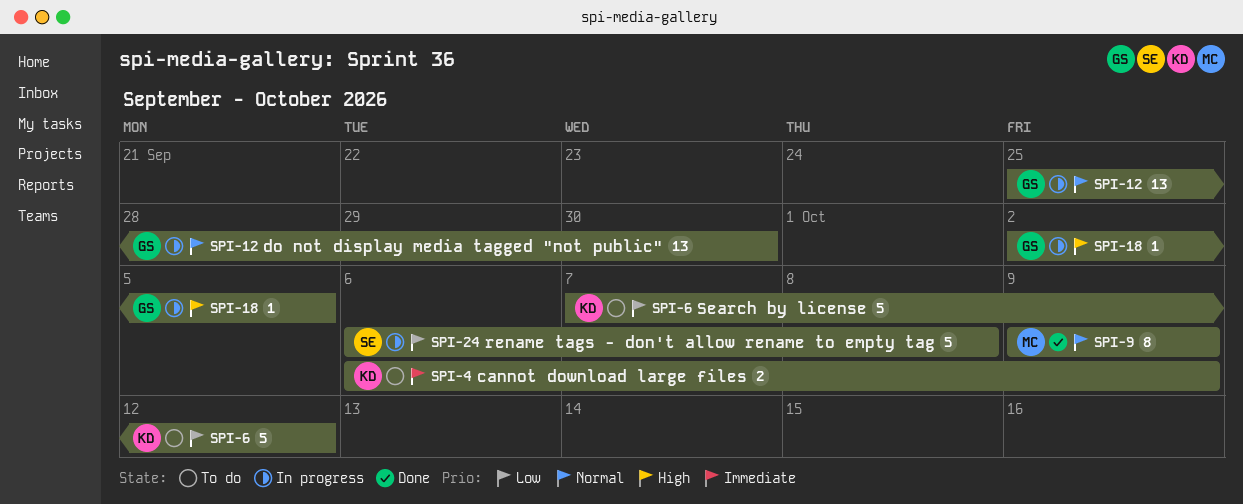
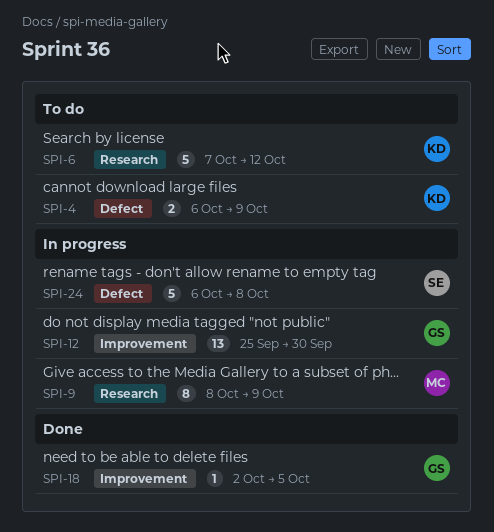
SPI-9, status: Done -> In progress
SPI-9, start: Oct 9 -> Oct 8
SPI-18, status: In progress -> Done

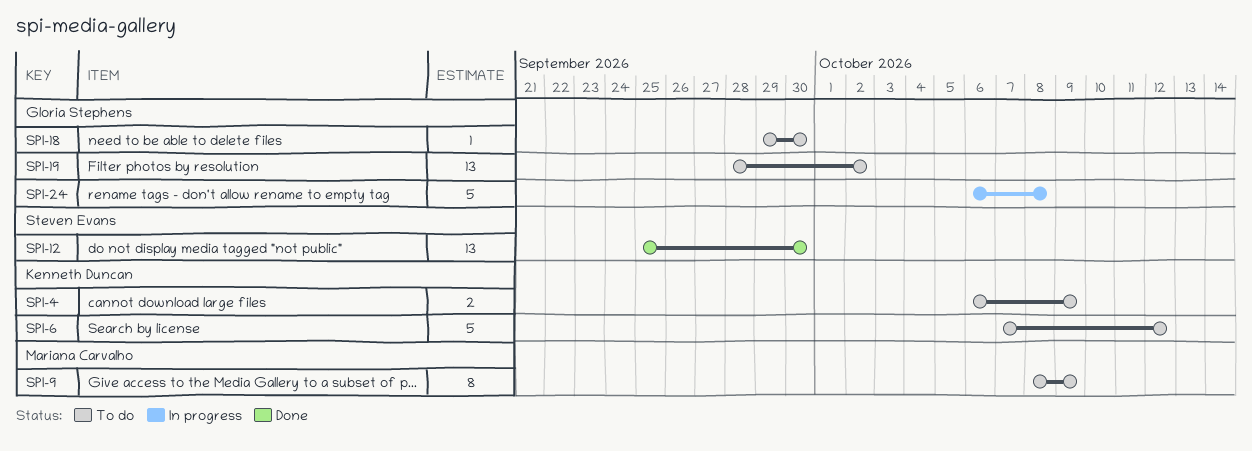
SPI-9, status: In progress -> To do
SPI-12, status: In progress -> Done
SPI-12, owner: Gloria Stephens -> Steven Evans
SPI-18, status: Done -> To do
SPI-18, start: Oct 2 -> Sep 29
SPI-18, due: Oct 5 -> Sep 30
SPI-19: none -> present
SPI-24, owner: Steven Evans -> Gloria Stephens

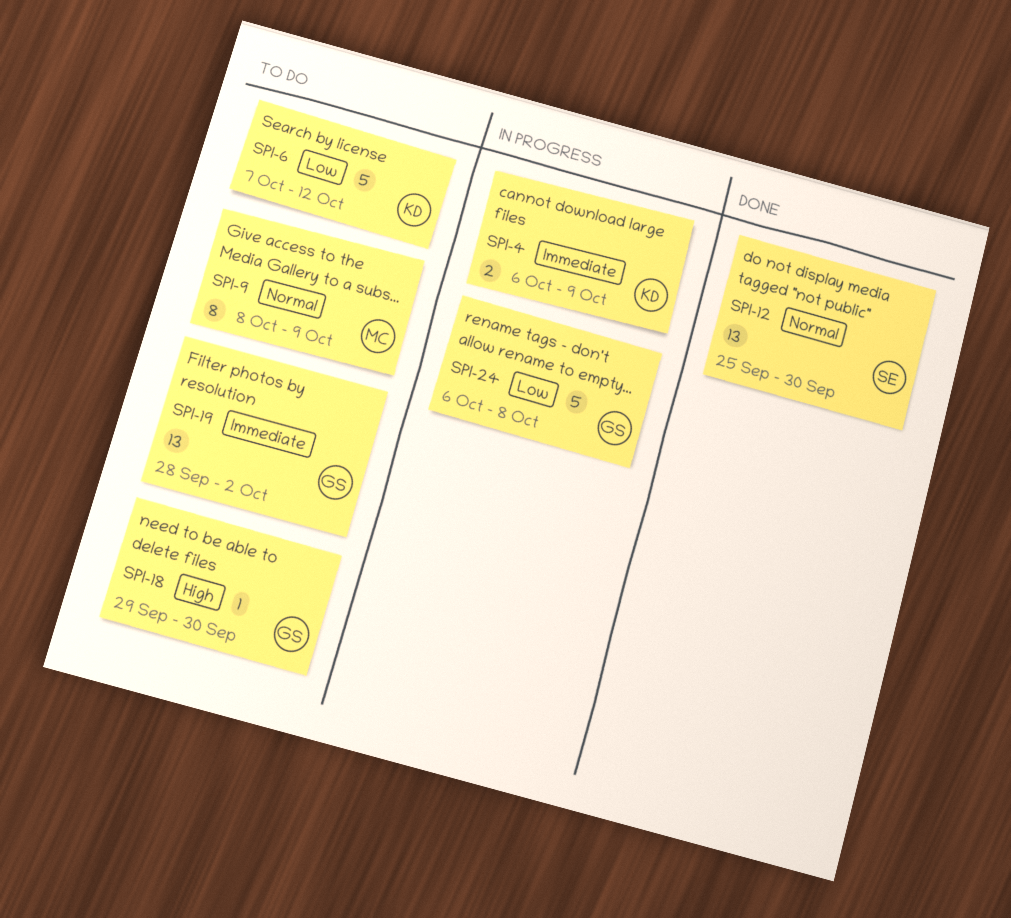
SPI-4, status: To do -> In progress

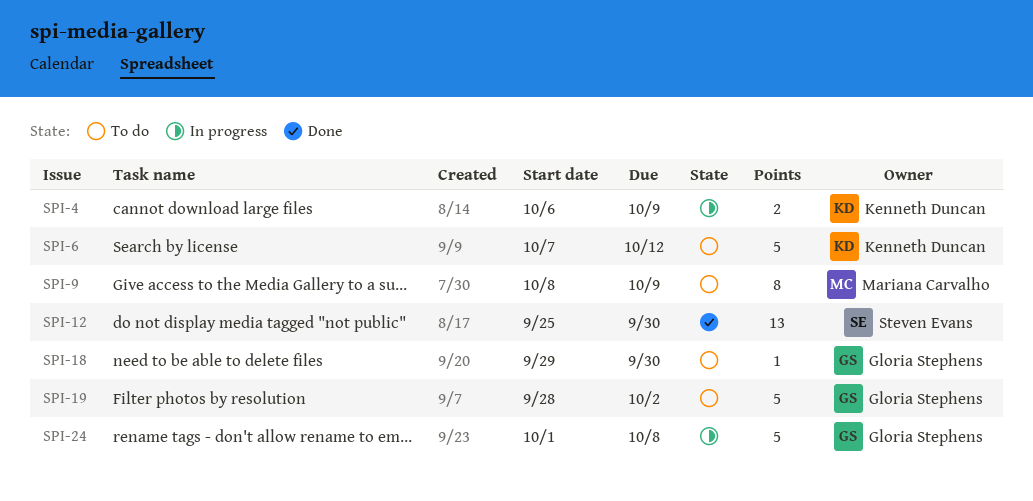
SPI-19, estimate: 13 -> 5
SPI-24, start: Oct 6 -> Oct 1

